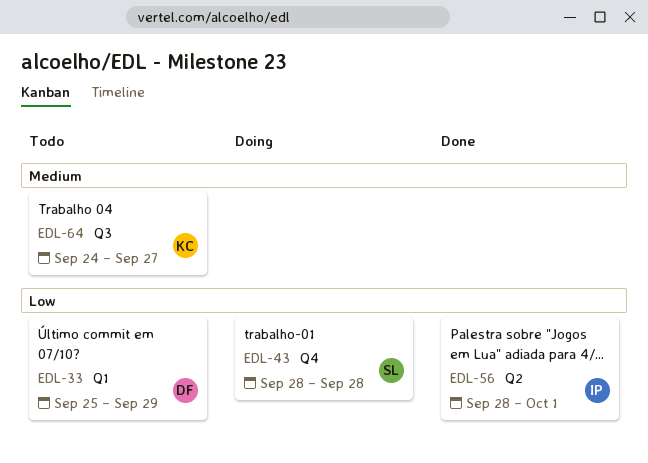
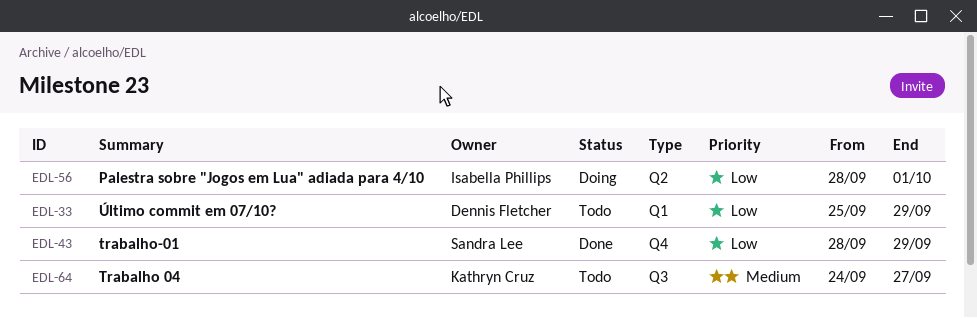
EDL-43, status: Doing -> Done
EDL-43, due: Sep 28 -> Sep 29
EDL-56, status: Done -> Doing

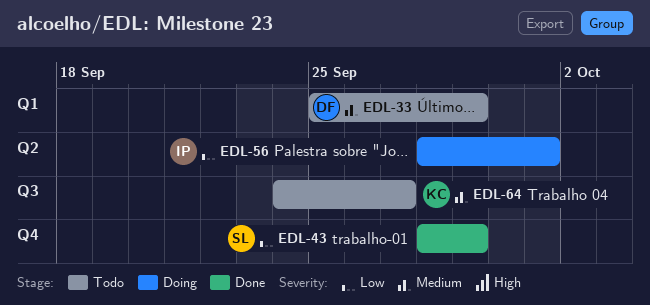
EDL-33, priority: Low -> Medium

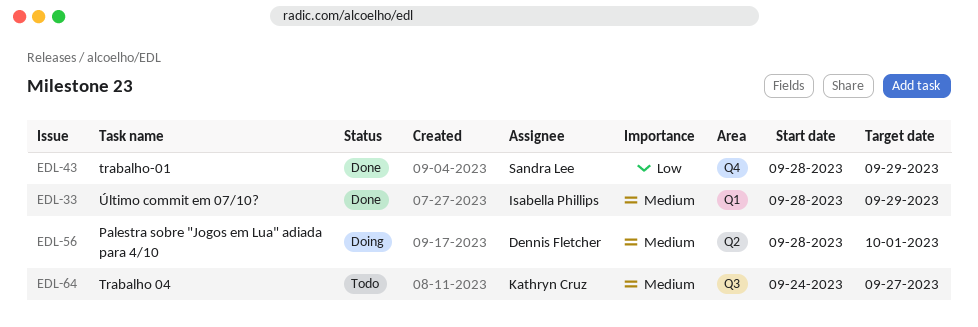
EDL-33, status: Todo -> Done
EDL-33, owner: Dennis Fletcher -> Isabella Phillips
EDL-33, start: Sep 25 -> Sep 28
EDL-56, owner: Isabella Phillips -> Dennis Fletcher
EDL-56, priority: Low -> Medium

